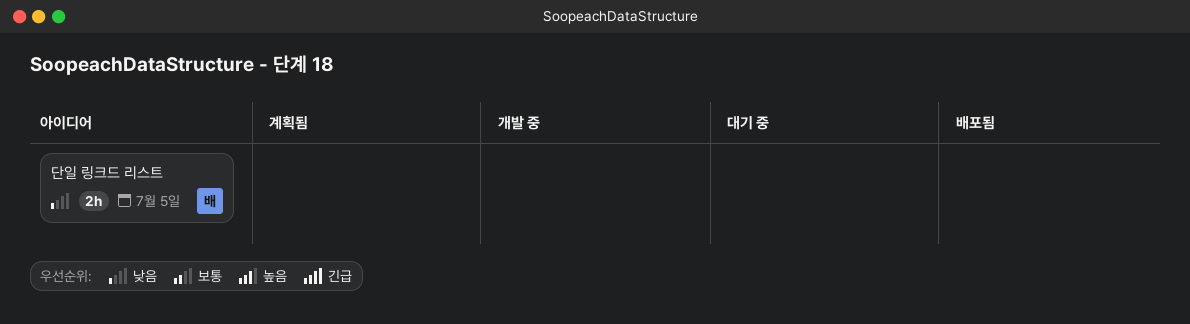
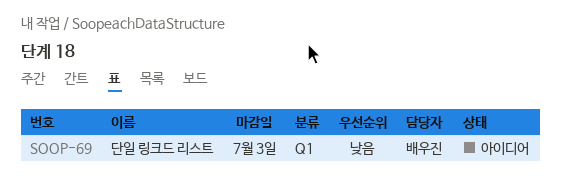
단일 링크드 리스트, due: Jul 5 -> Jul 3

